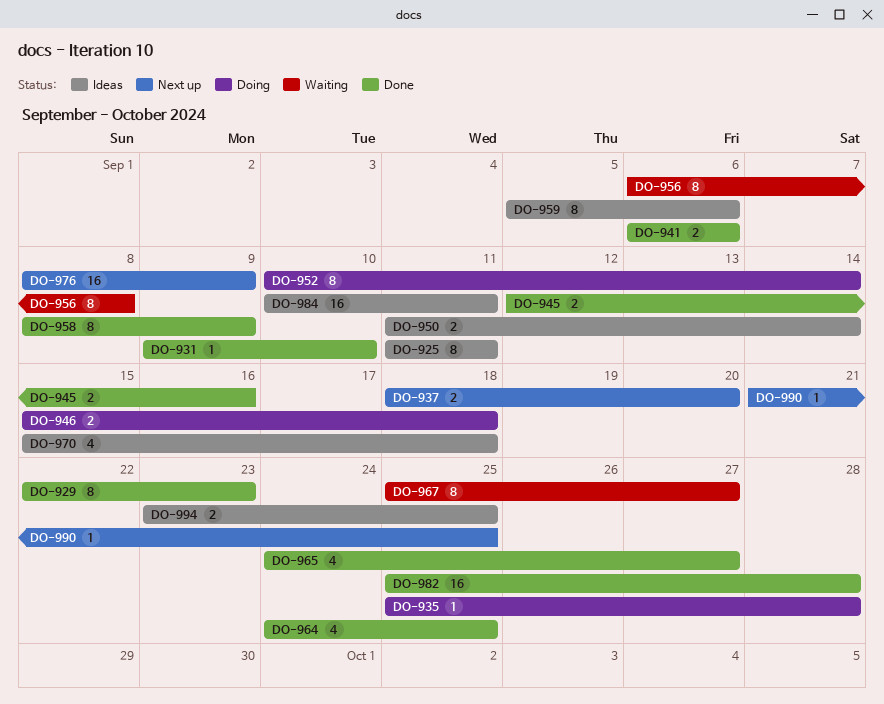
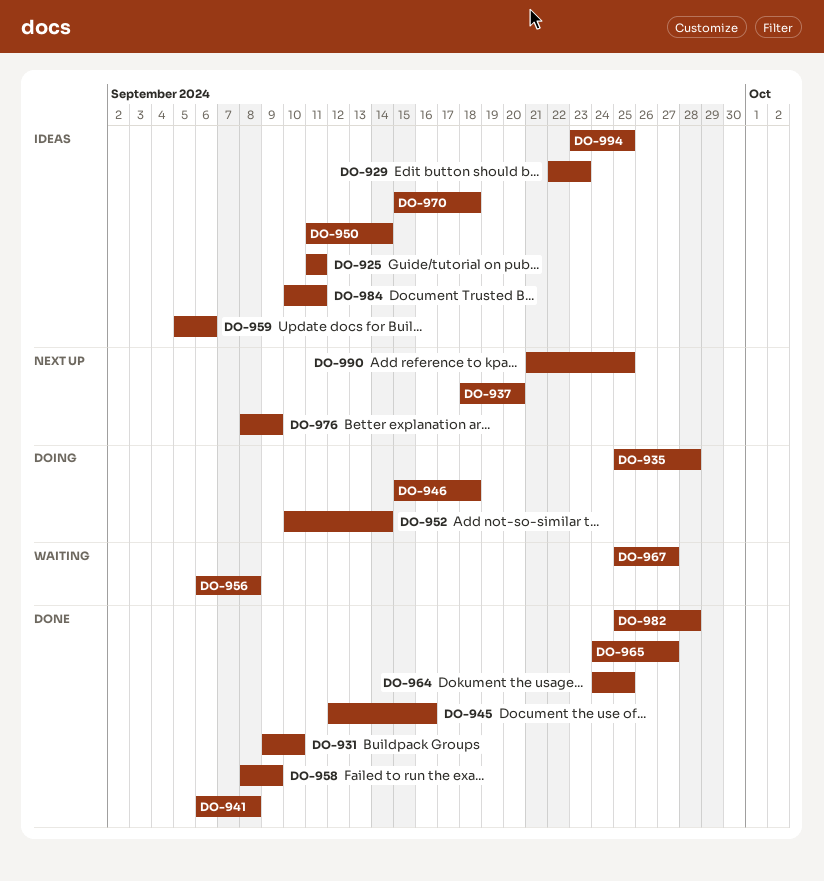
DO-929, status: Done -> Ideas
DO-941, due: Sep 6 -> Sep 8

